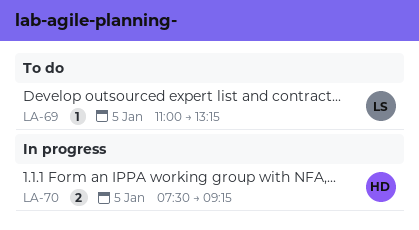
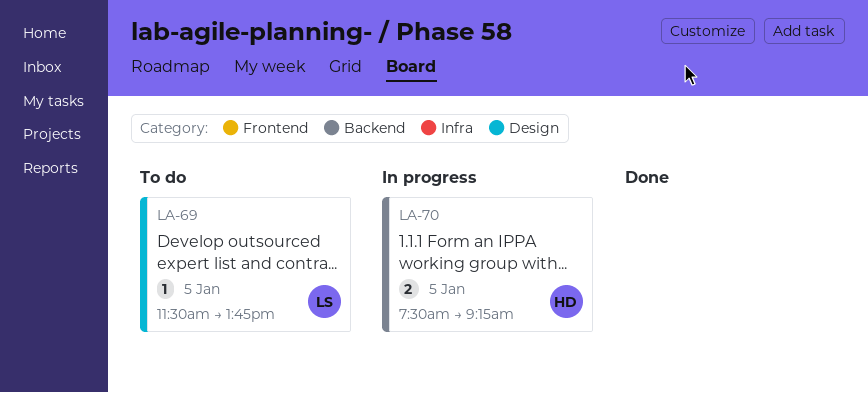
LA-69, begins: 11:00 -> 11:30
LA-69, ends: 13:15 -> 13:45

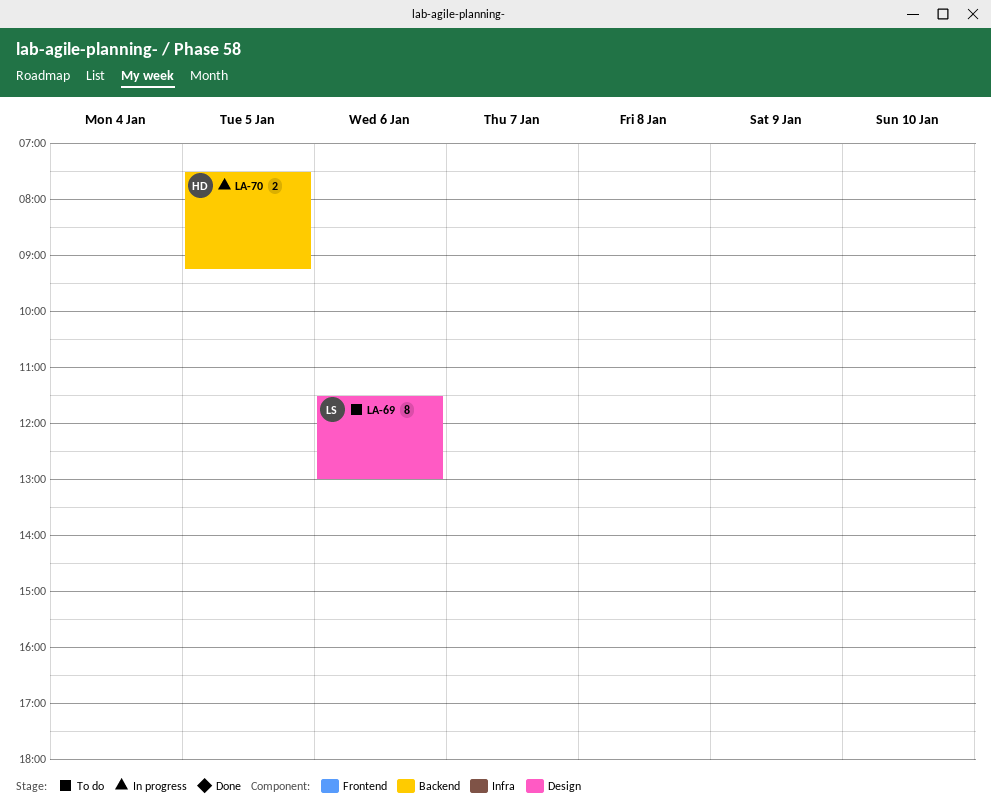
LA-69, estimate: 1 -> 8
LA-69, day: Jan 5 -> Jan 6
LA-69, ends: 13:45 -> 13:00

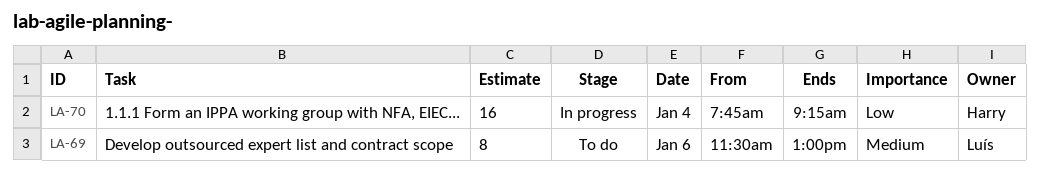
LA-70, estimate: 2 -> 16
LA-70, day: Jan 5 -> Jan 4
LA-70, begins: 07:30 -> 07:45

